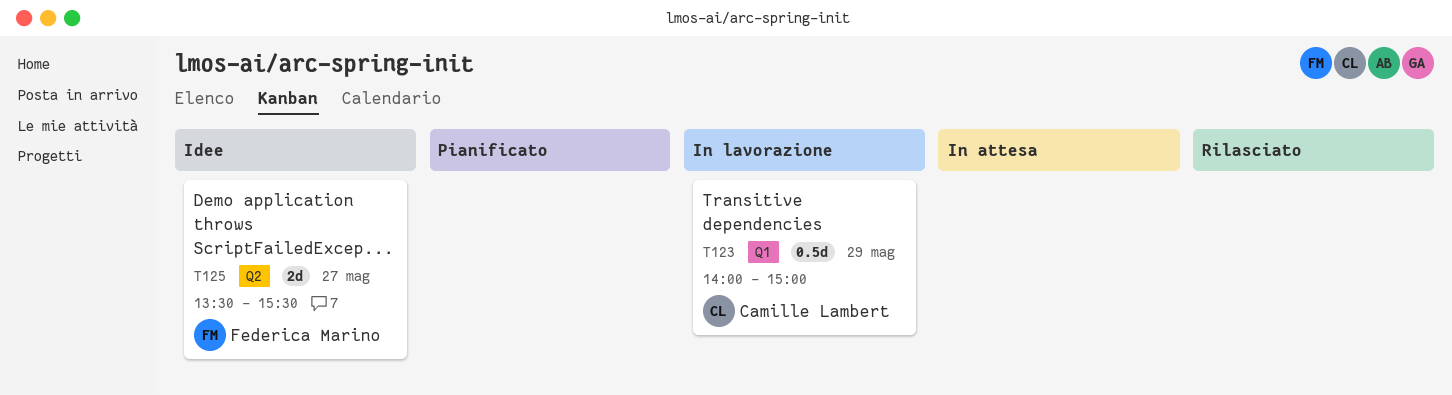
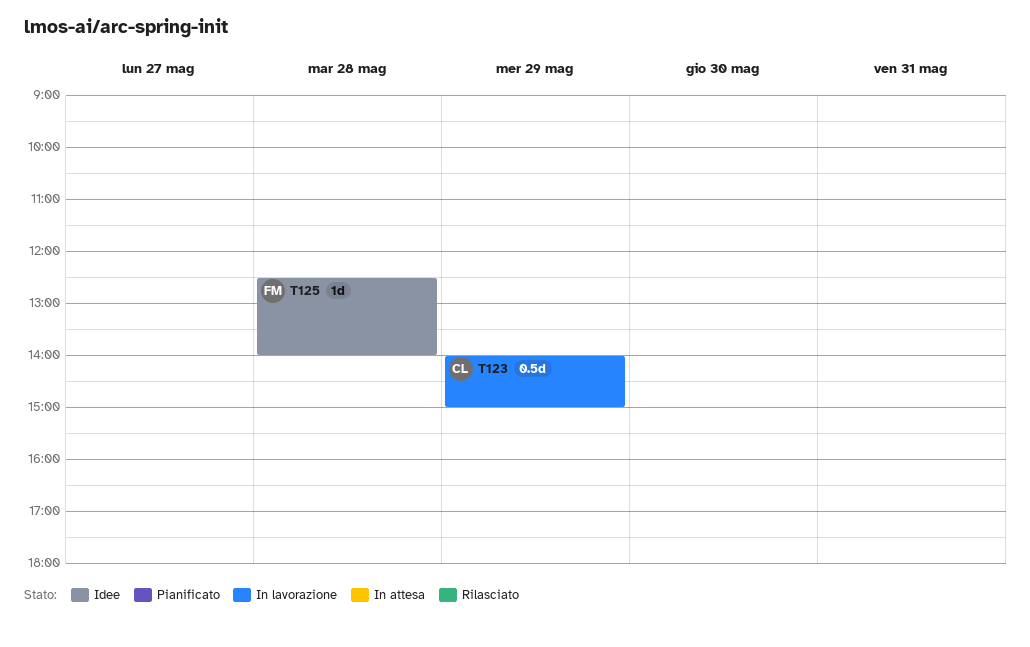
T125, estimate: 2d -> 1d
T125, day: May 27 -> May 28
T125, begins: 13:30 -> 12:30
T125, ends: 15:30 -> 14:00

